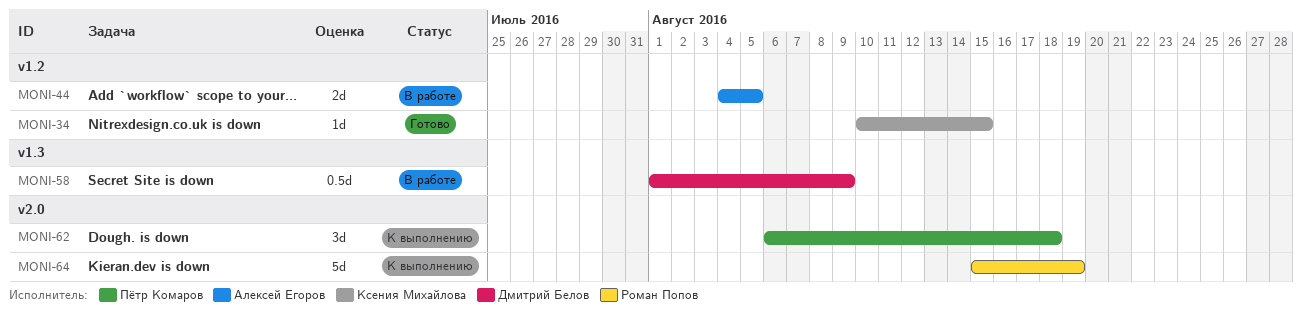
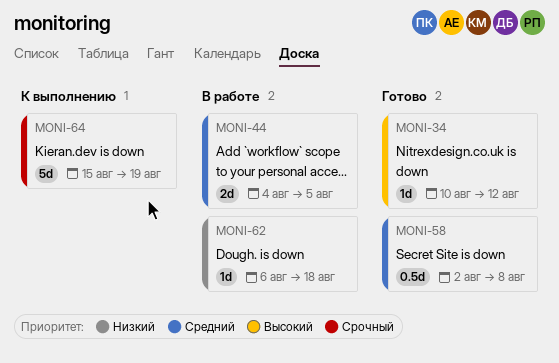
MONI-34, due: Aug 15 -> Aug 12
MONI-58, status: В работе -> Готово
MONI-58, start: Aug 1 -> Aug 2
MONI-58, due: Aug 9 -> Aug 8
MONI-62, status: К выполнению -> В работе
MONI-62, estimate: 3d -> 1d

